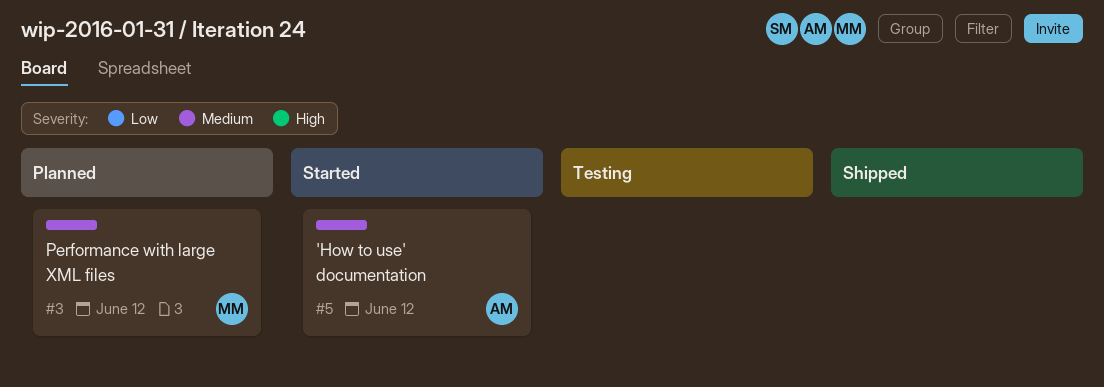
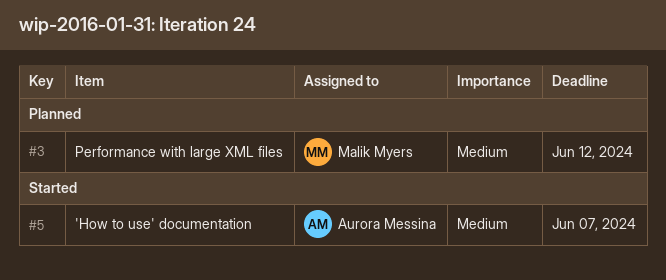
#5, due: Jun 12 -> Jun 7

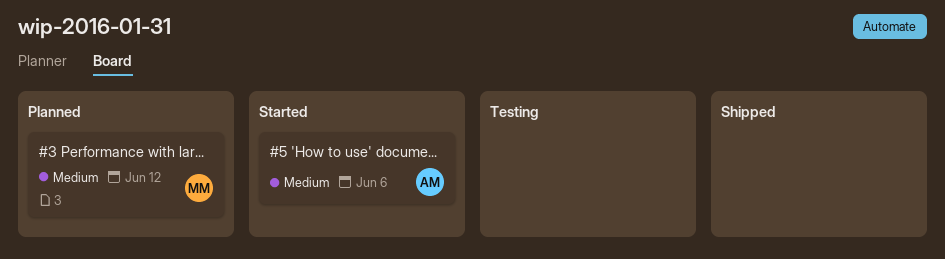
#5, due: Jun 7 -> Jun 6

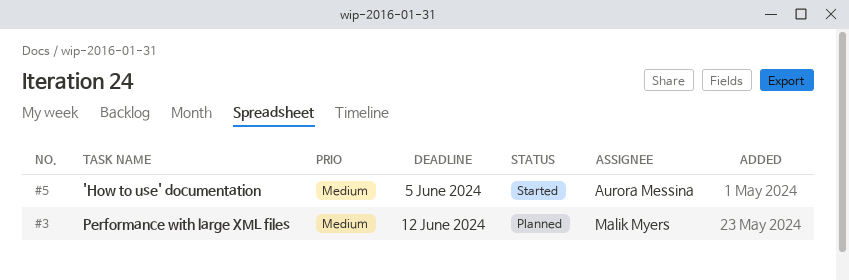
#5, due: Jun 6 -> Jun 5

